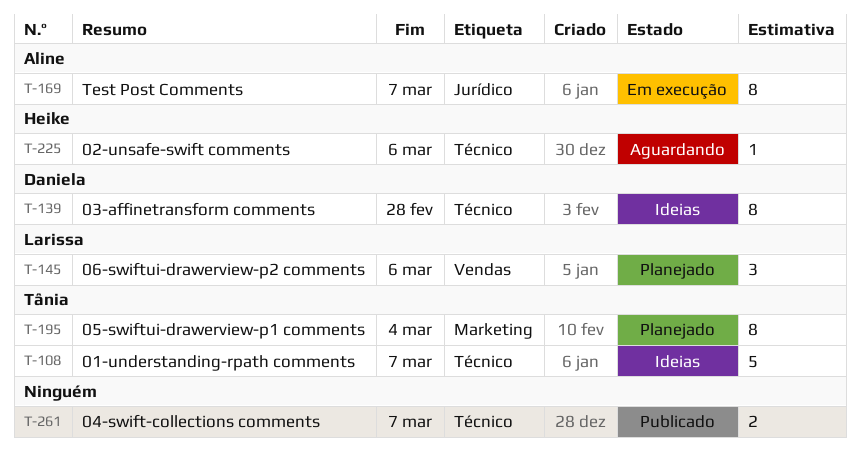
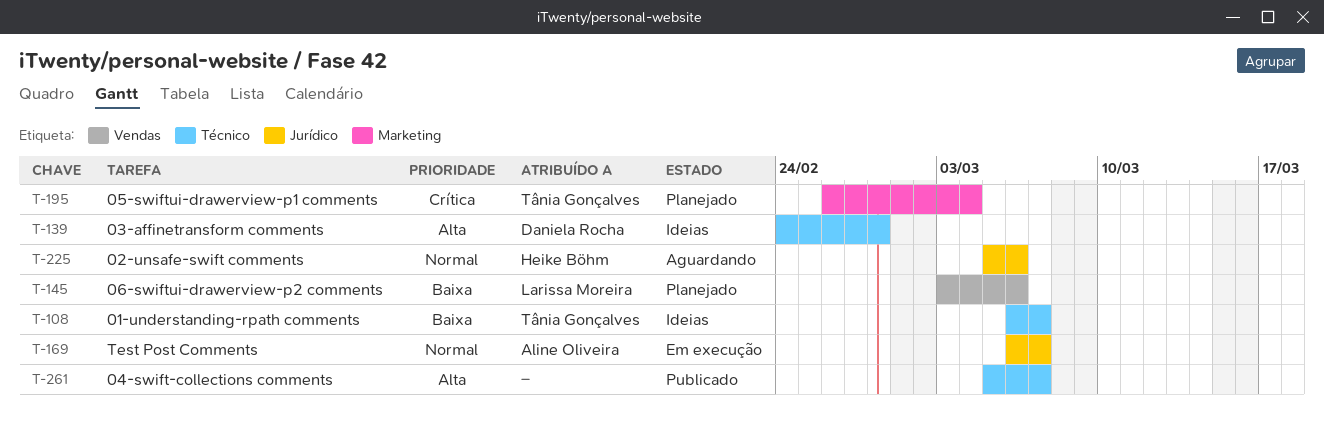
T-225, label: Técnico -> Jurídico

